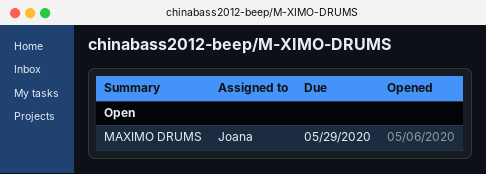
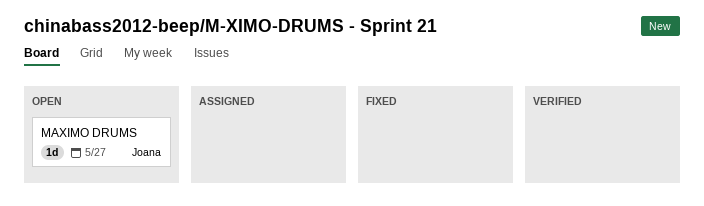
MAXIMO DRUMS, due: May 29 -> May 27

